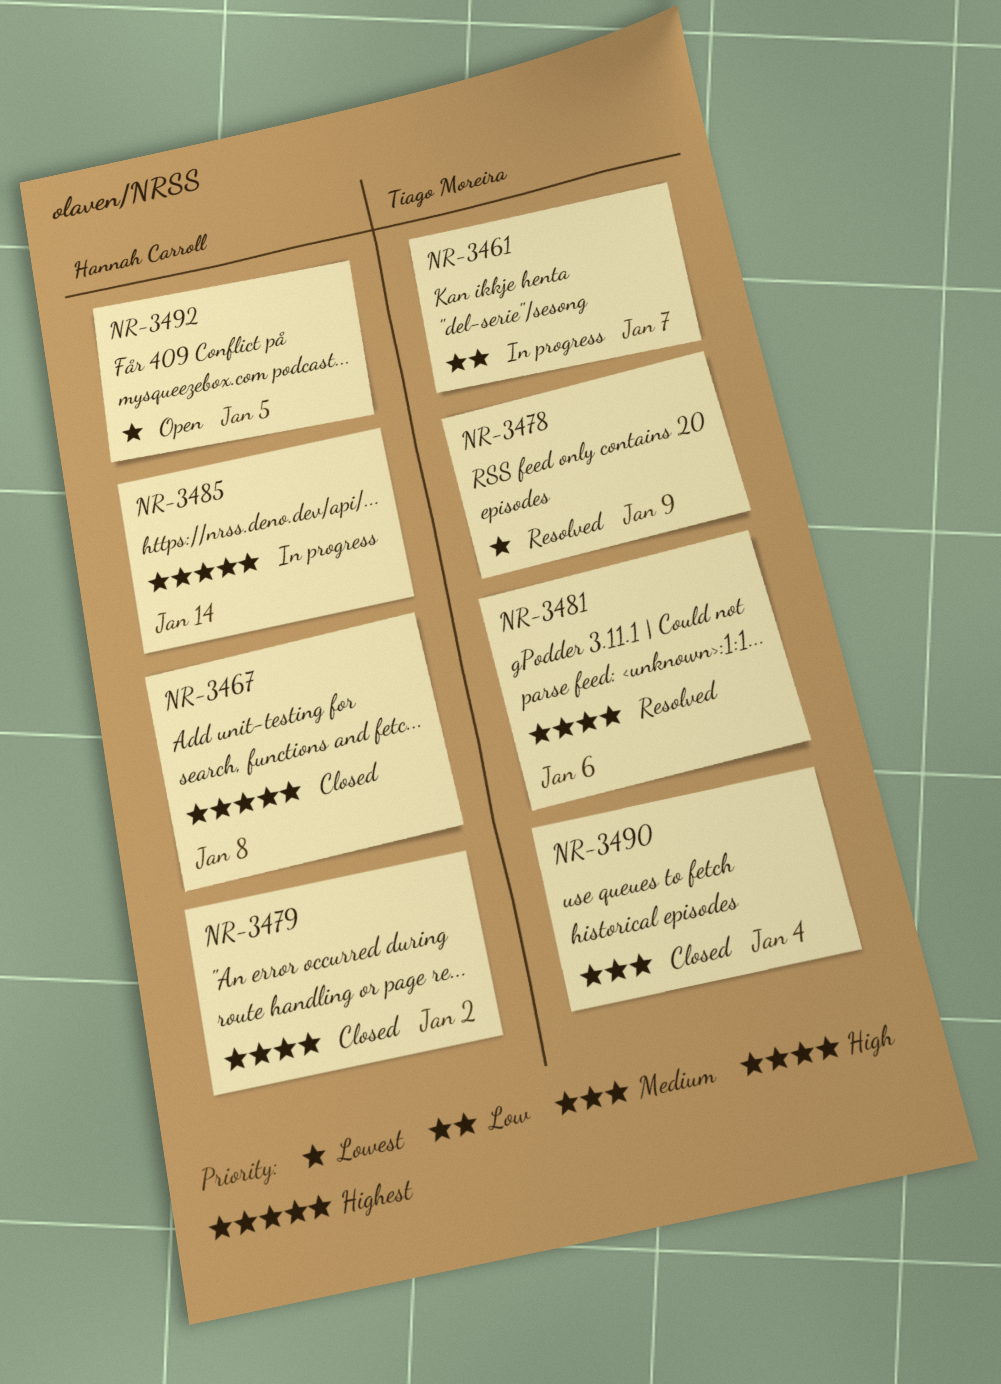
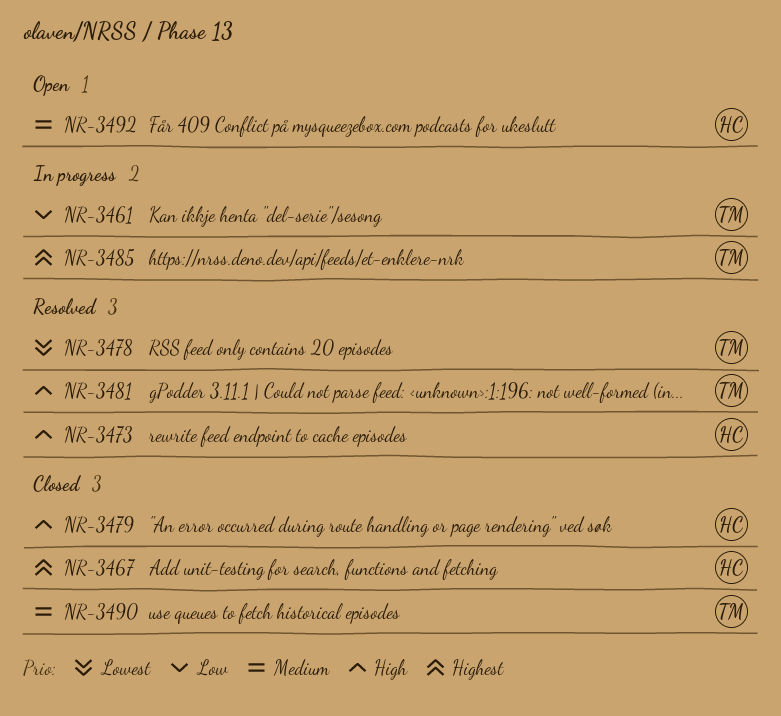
NR-3473: none -> present
NR-3485, owner: Hannah Carroll -> Tiago Moreira
NR-3492, priority: Lowest -> Medium

